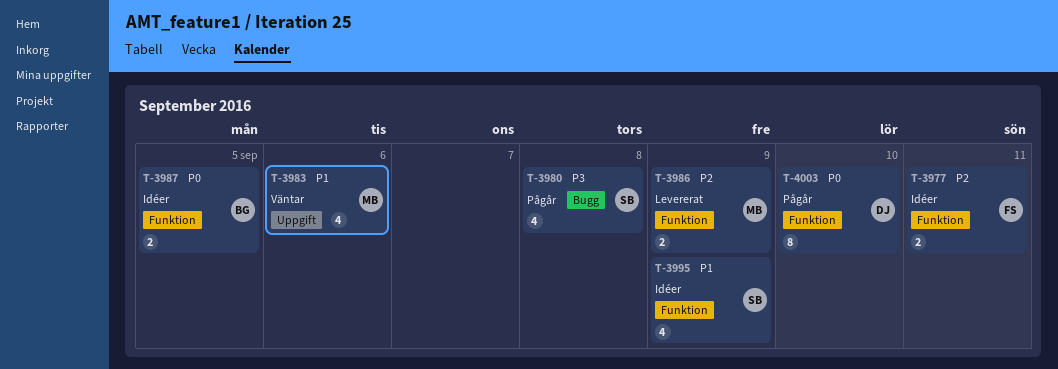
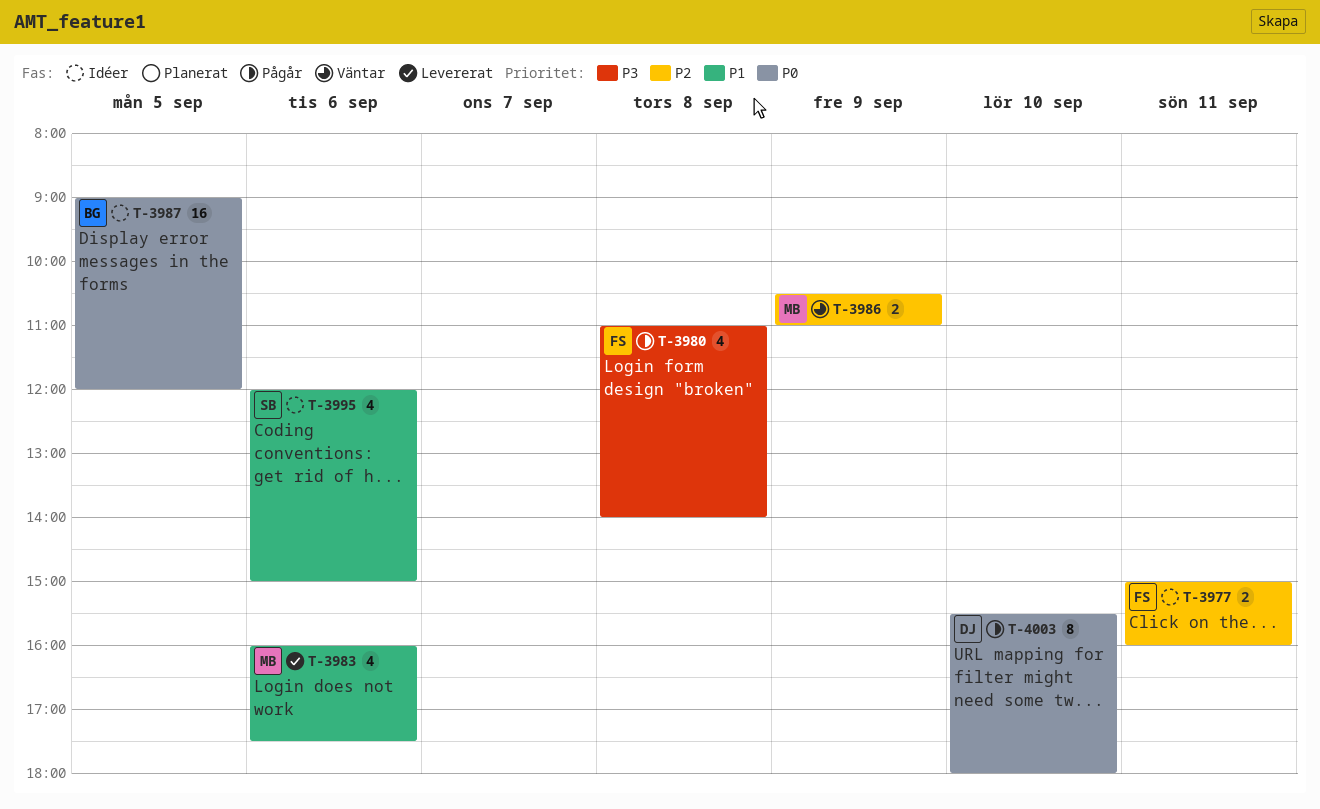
T-3980, owner: SB -> FS
T-3983, status: Väntar -> Levererat
T-3986, status: Levererat -> Väntar
T-3987, estimate: 2 -> 16
T-3995, day: Sep 9 -> Sep 6

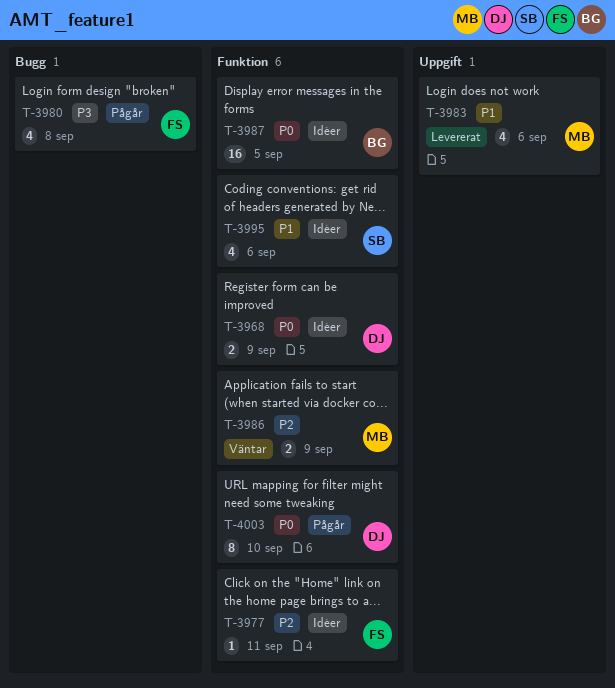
T-3968: none -> present
T-3977, estimate: 2 -> 1

